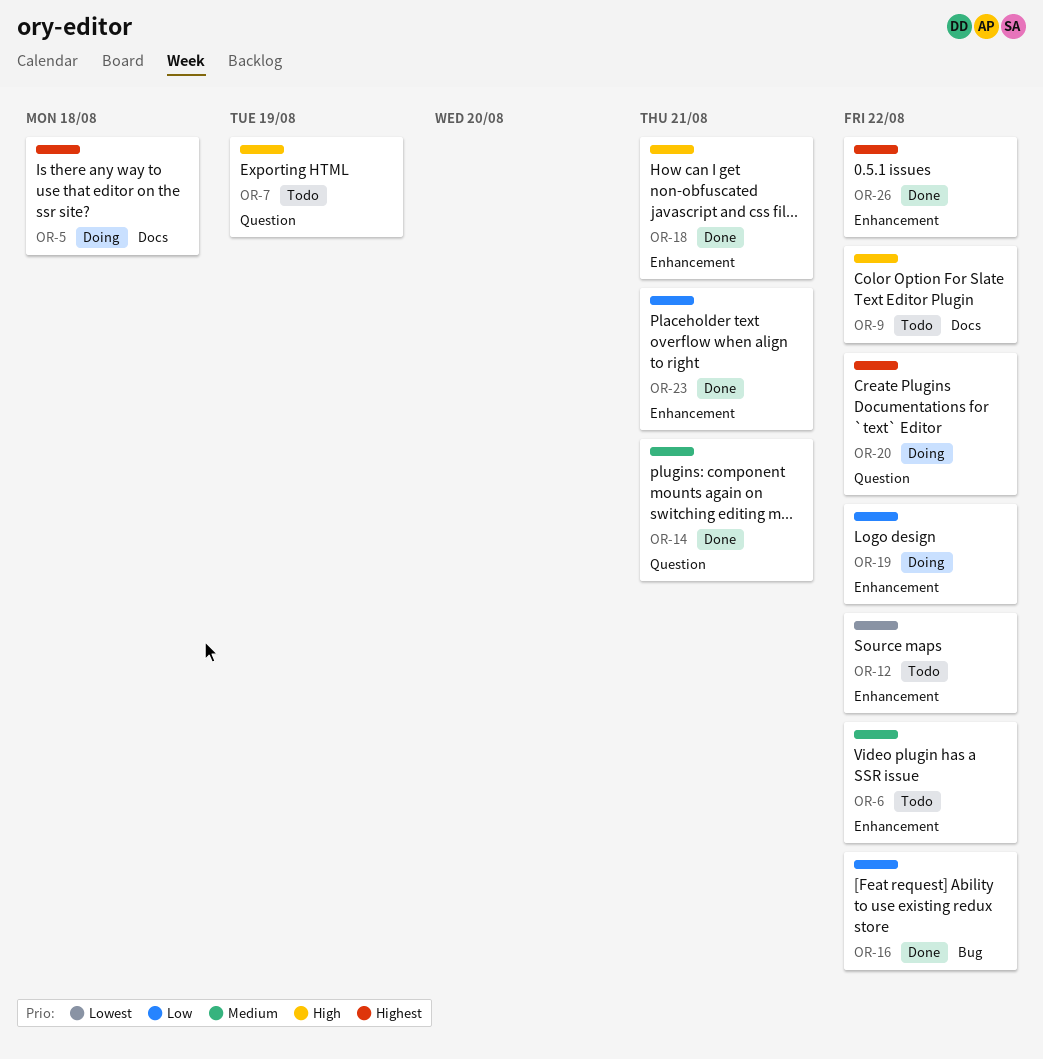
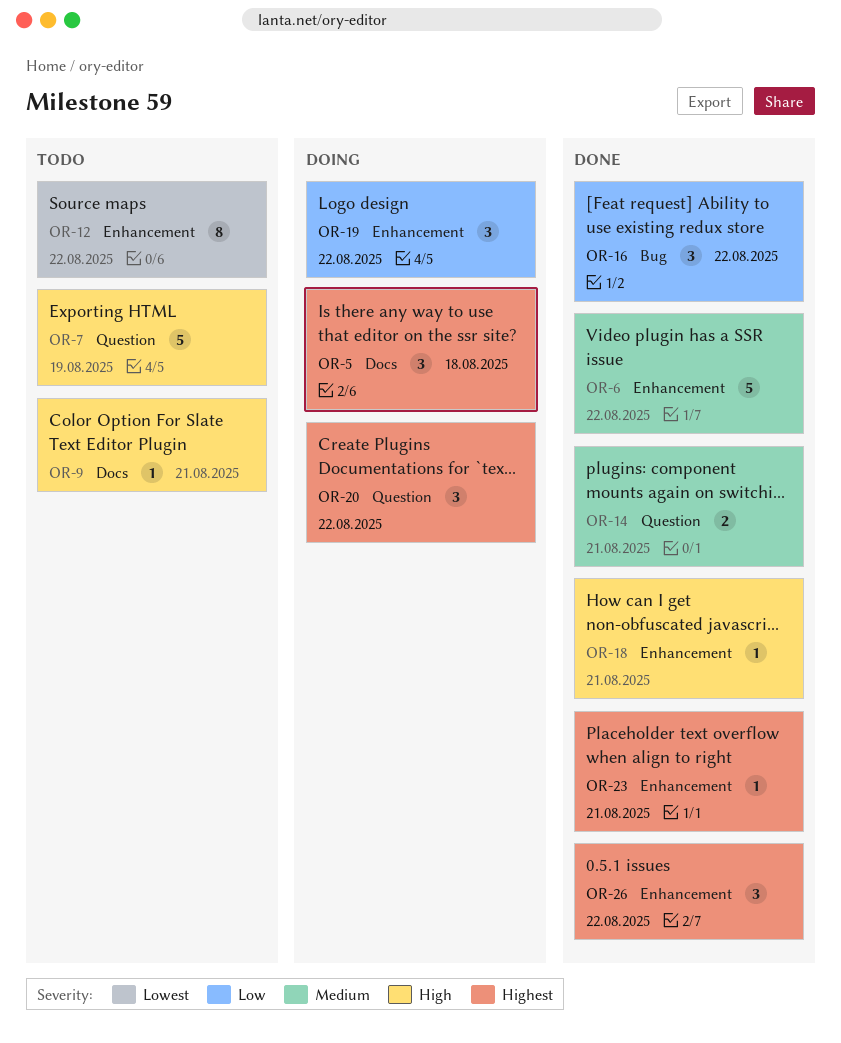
OR-6, status: Todo -> Done
OR-9, due: Aug 22 -> Aug 21
OR-23, priority: Low -> Highest

